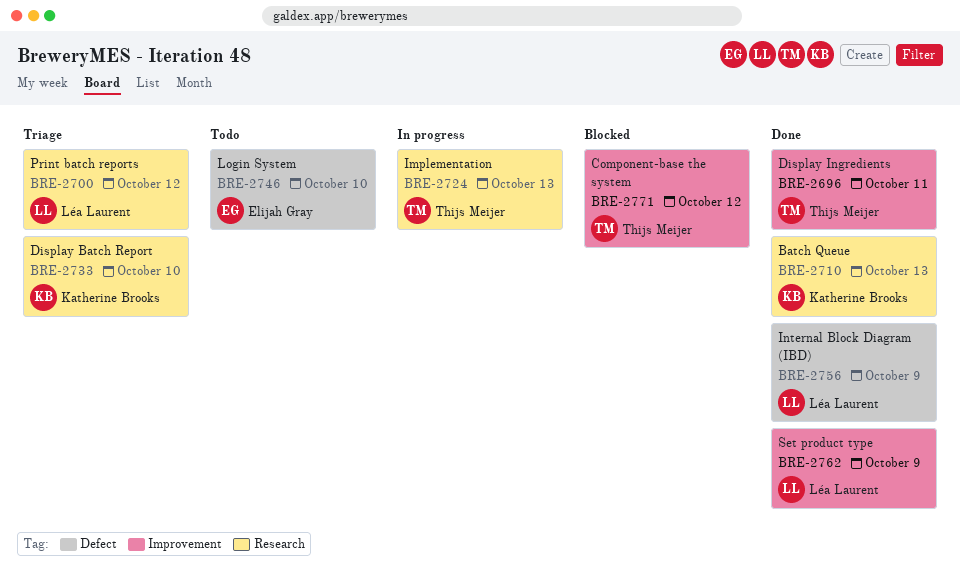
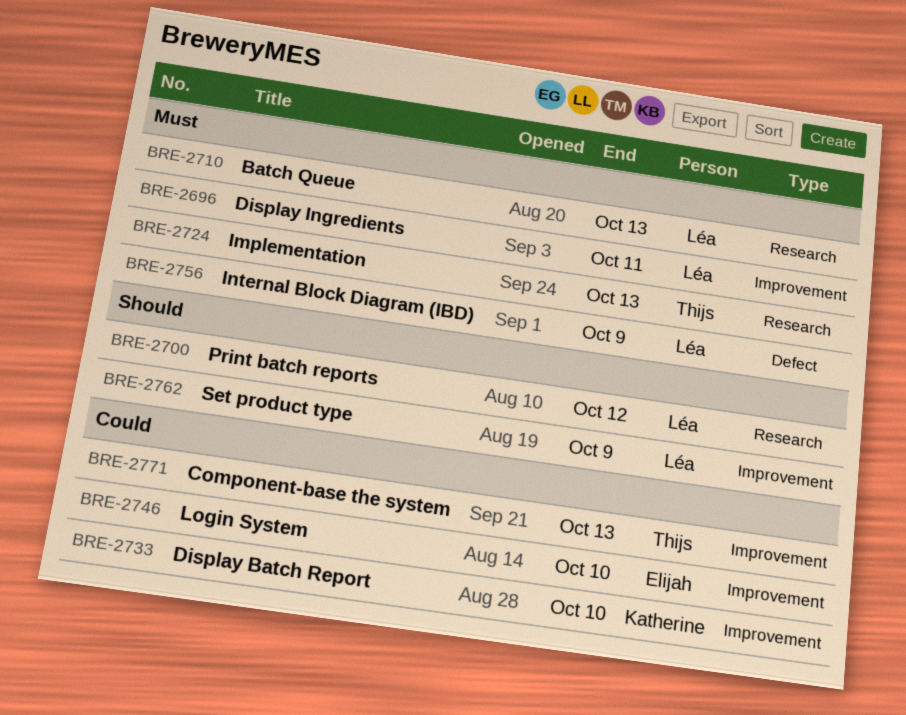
BRE-2696, owner: Thijs Meijer -> Léa Laurent
BRE-2710, owner: Katherine Brooks -> Léa Laurent
BRE-2733, label: Research -> Improvement
BRE-2746, label: Defect -> Improvement
BRE-2771, due: Oct 12 -> Oct 13

